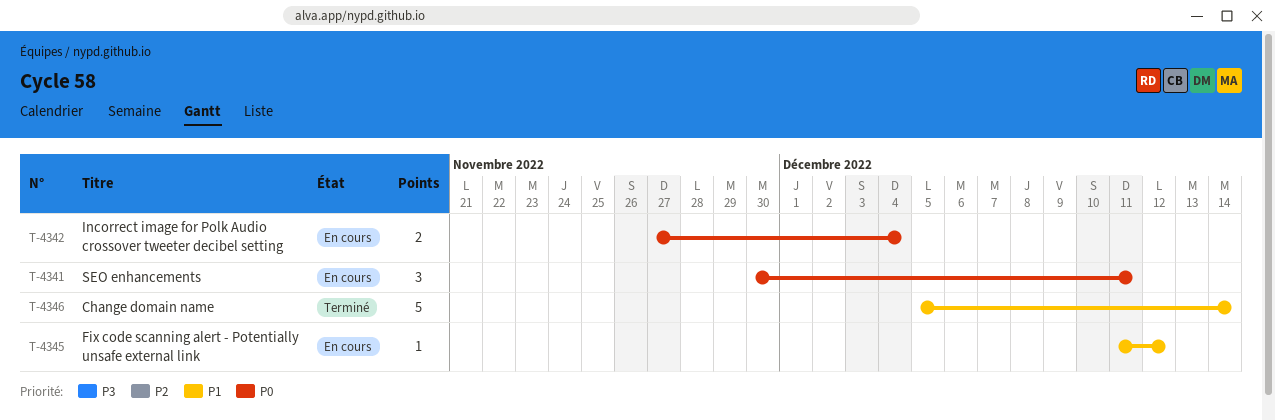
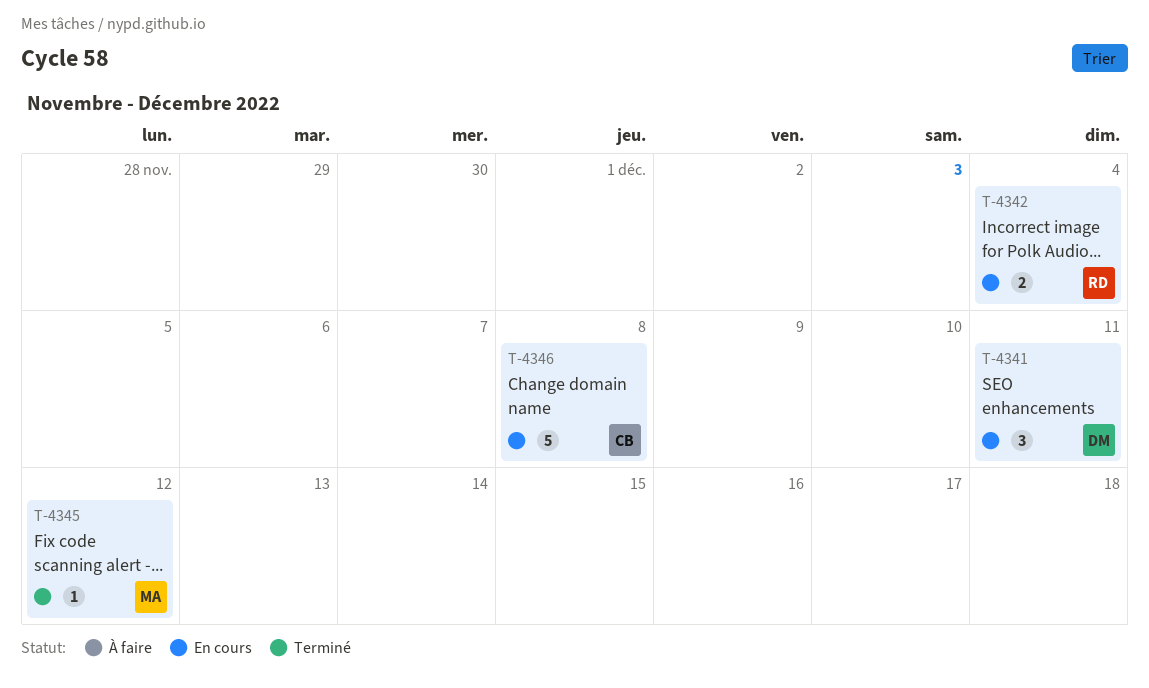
T-4345, status: En cours -> Terminé
T-4346, status: Terminé -> En cours
T-4346, due: Dec 14 -> Dec 8

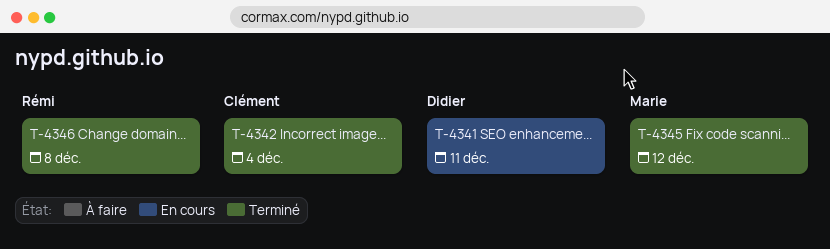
T-4342, status: En cours -> Terminé
T-4342, owner: Rémi -> Clément
T-4346, status: En cours -> Terminé
T-4346, owner: Clément -> Rémi

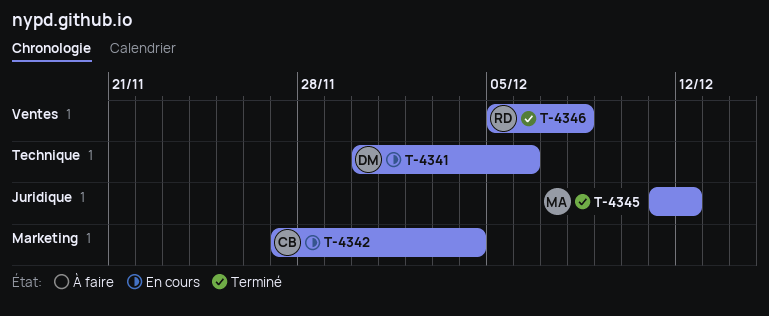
T-4341, due: Dec 11 -> Dec 6
T-4342, status: Terminé -> En cours

